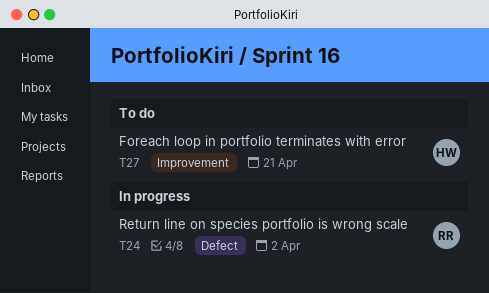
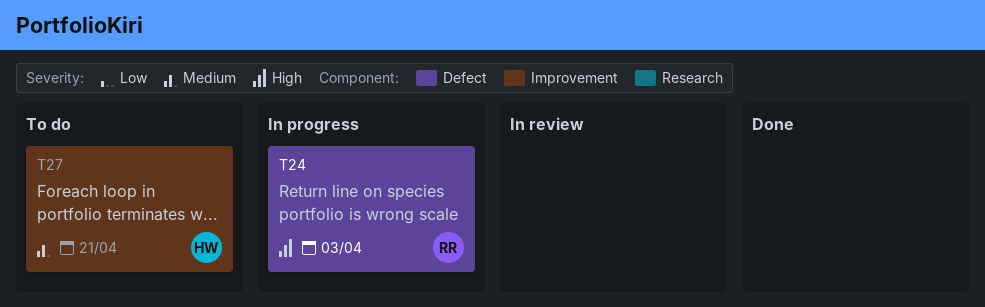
T24, due: Apr 2 -> Apr 3

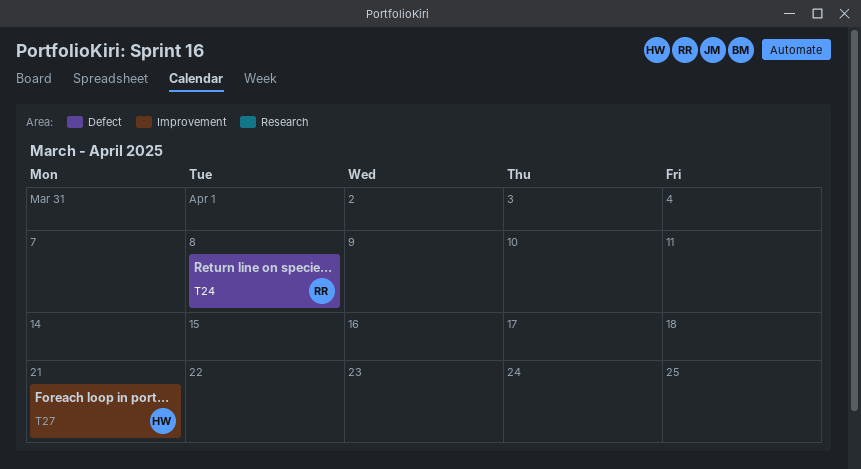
T24, due: Apr 3 -> Apr 8

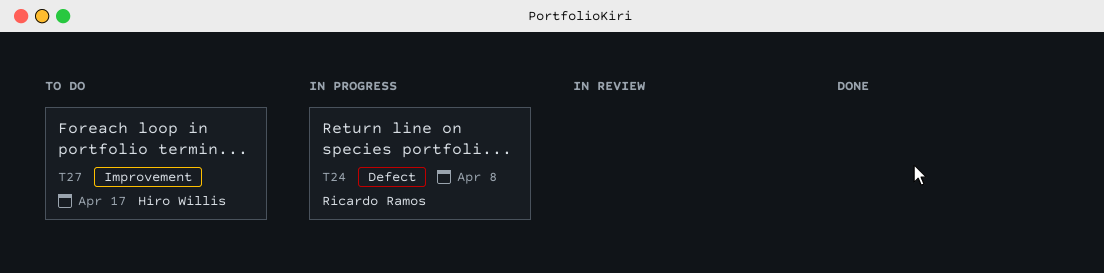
T27, due: Apr 21 -> Apr 17

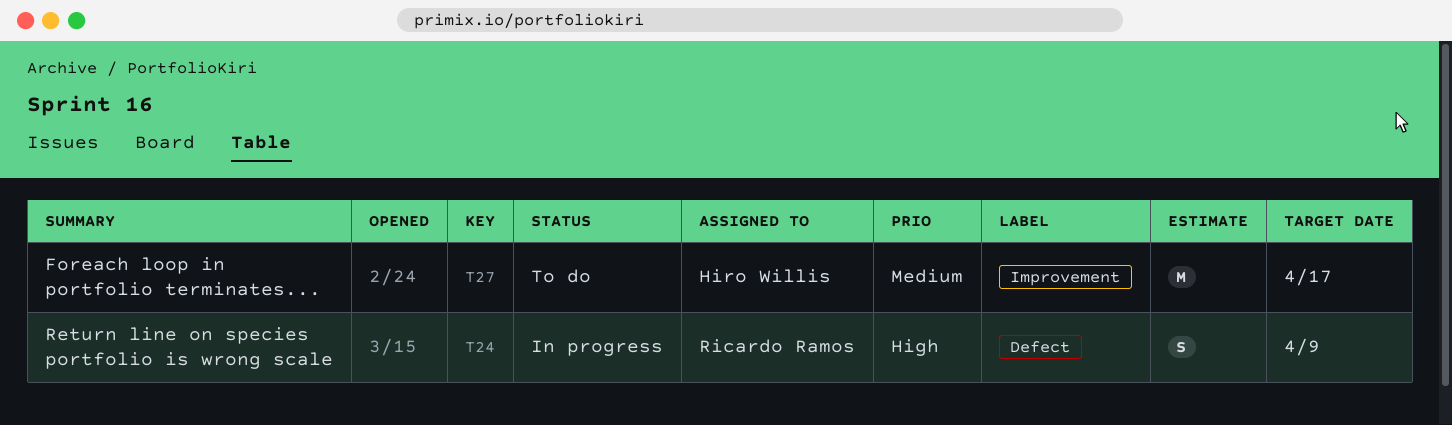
T24, due: Apr 8 -> Apr 9

